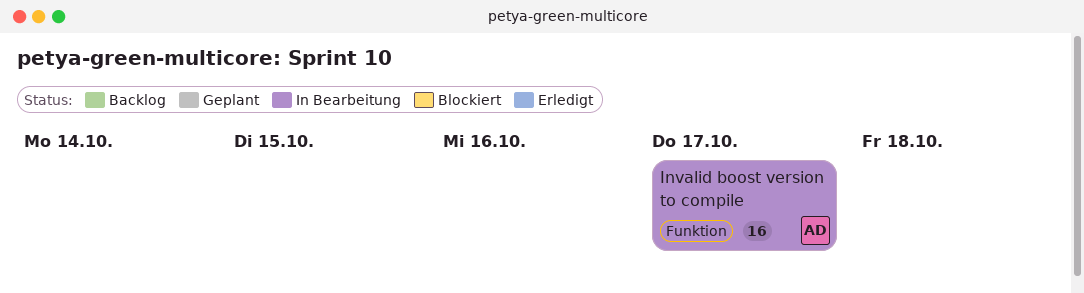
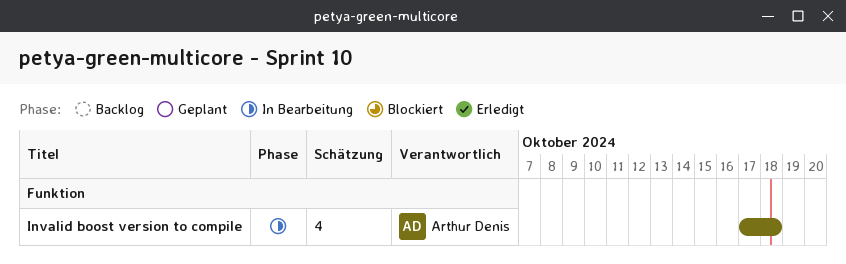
Invalid boost version to compile, estimate: 16 -> 4
Invalid boost version to compile, due: Oct 17 -> Oct 18

